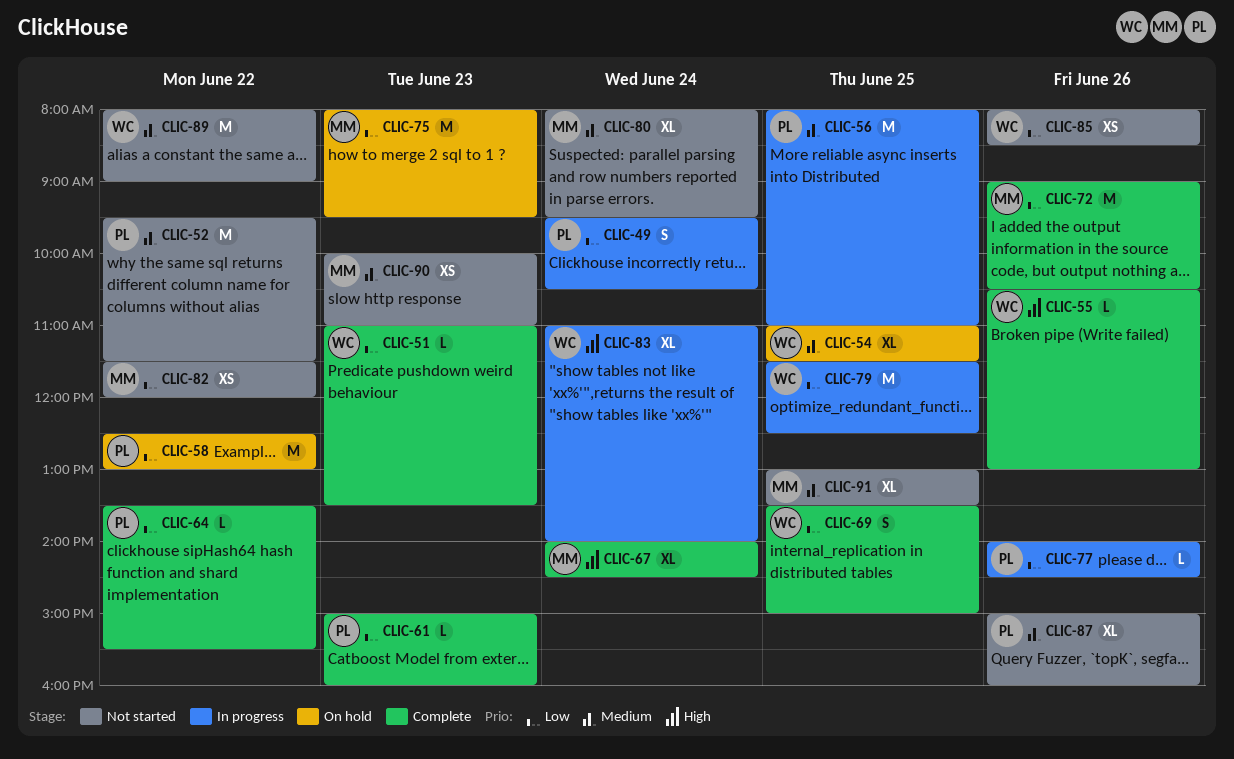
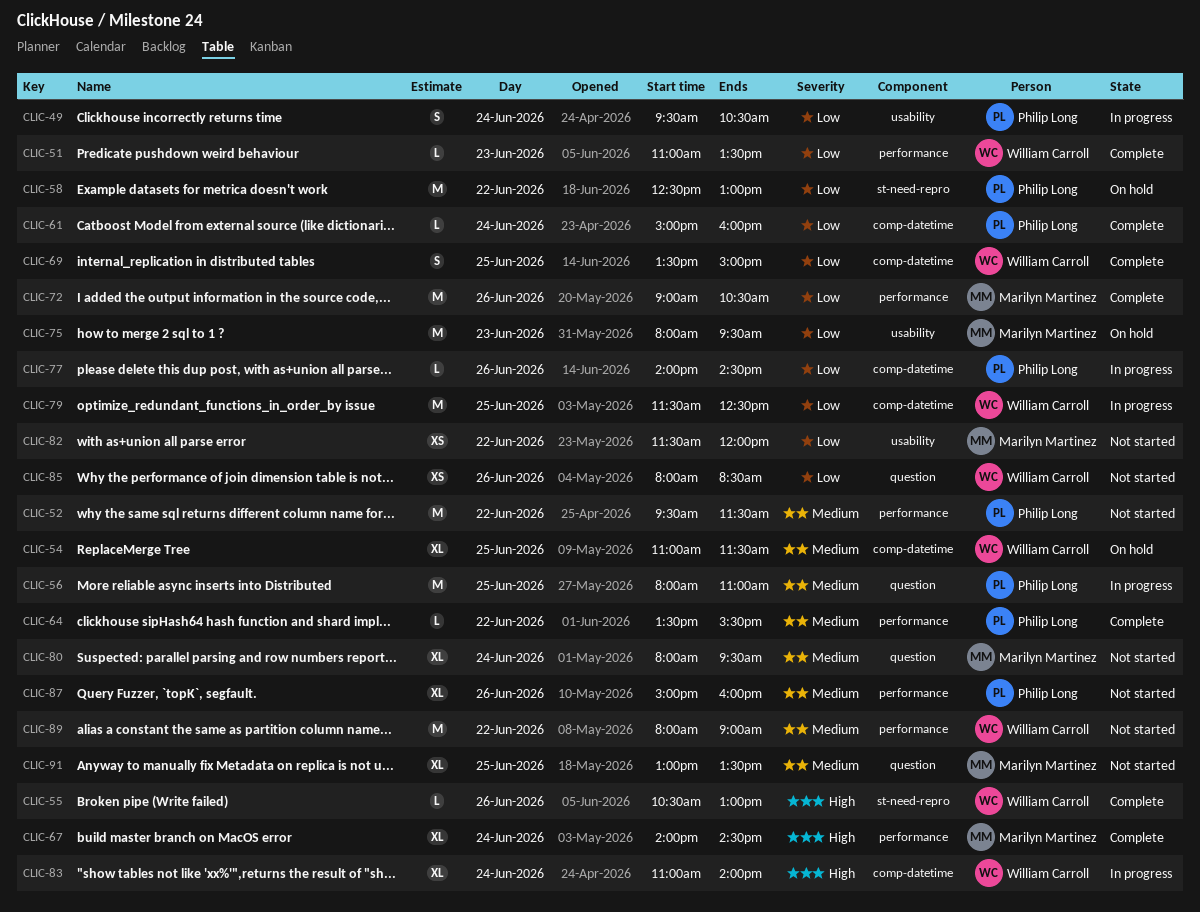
CLIC-61, day: Jun 23 -> Jun 24
CLIC-64, priority: Low -> Medium
CLIC-90: present -> none

